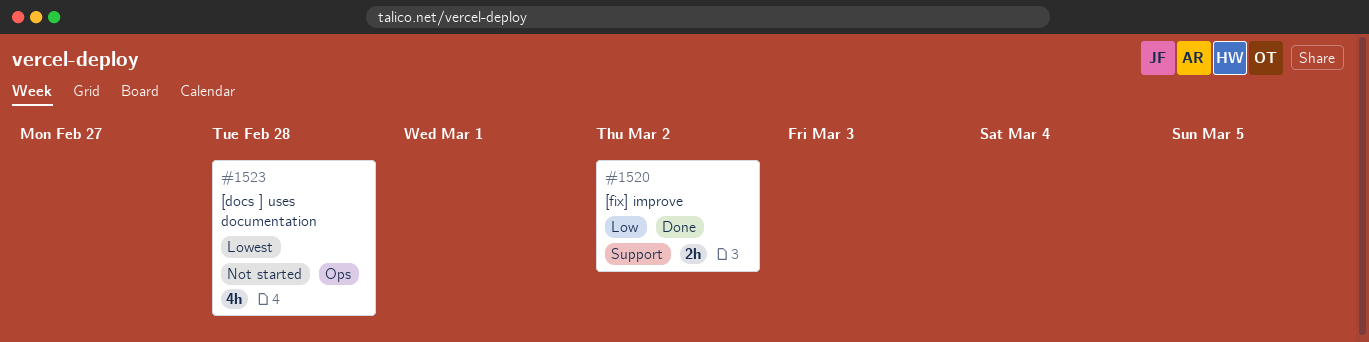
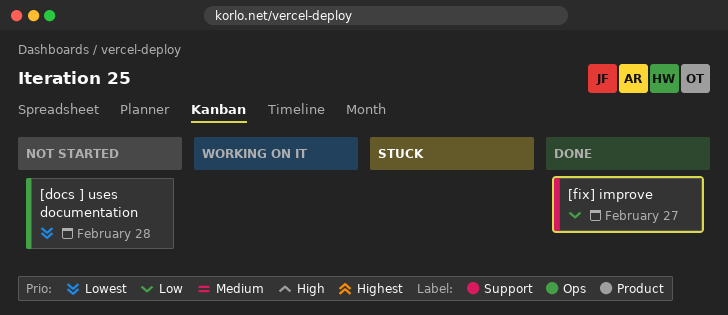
[fix] improve, due: Mar 2 -> Feb 27

